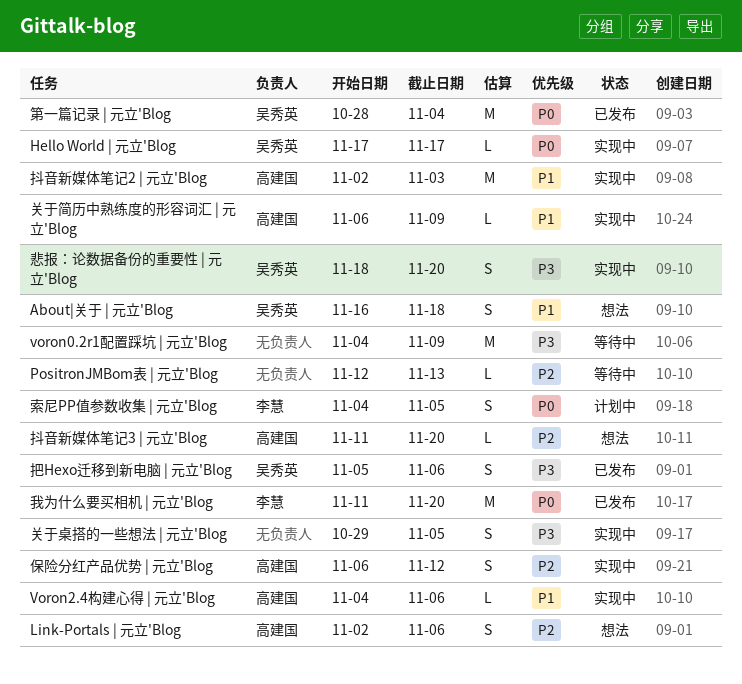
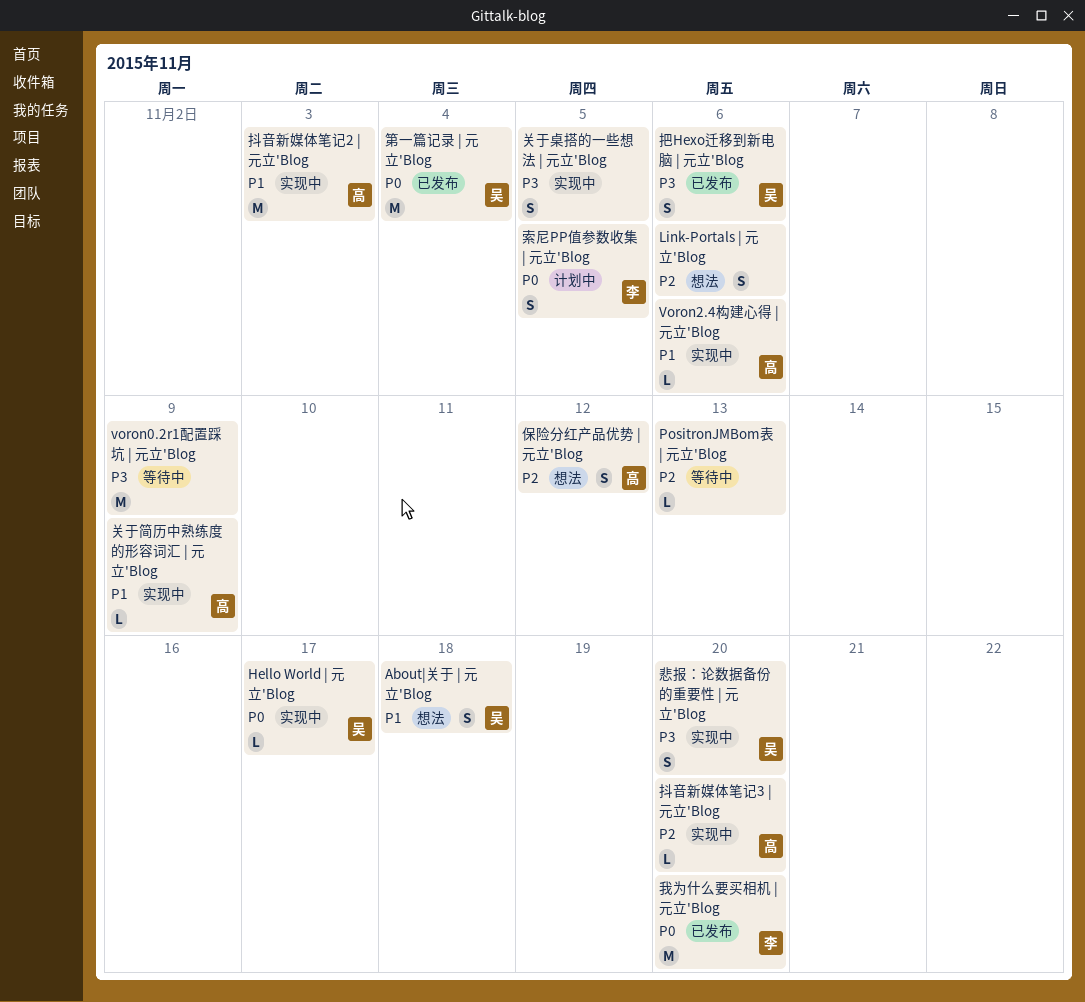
Link-Portals | 元立'Blog, owner: 高建国 -> none
保险分红产品优势 | 元立'Blog, status: 实现中 -> 想法
抖音新媒体笔记3 | 元立'Blog, status: 想法 -> 实现中

